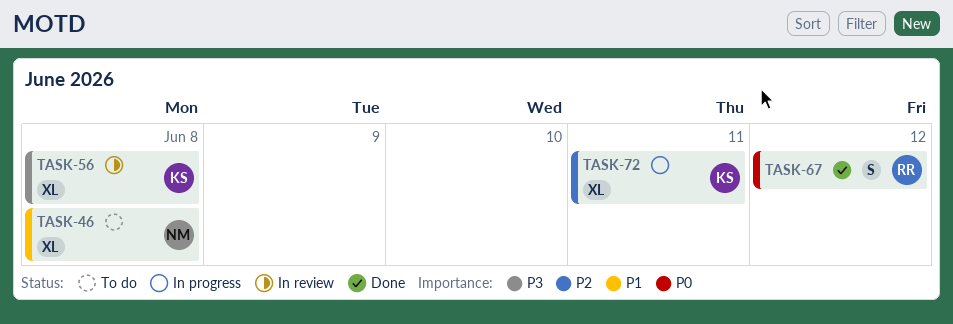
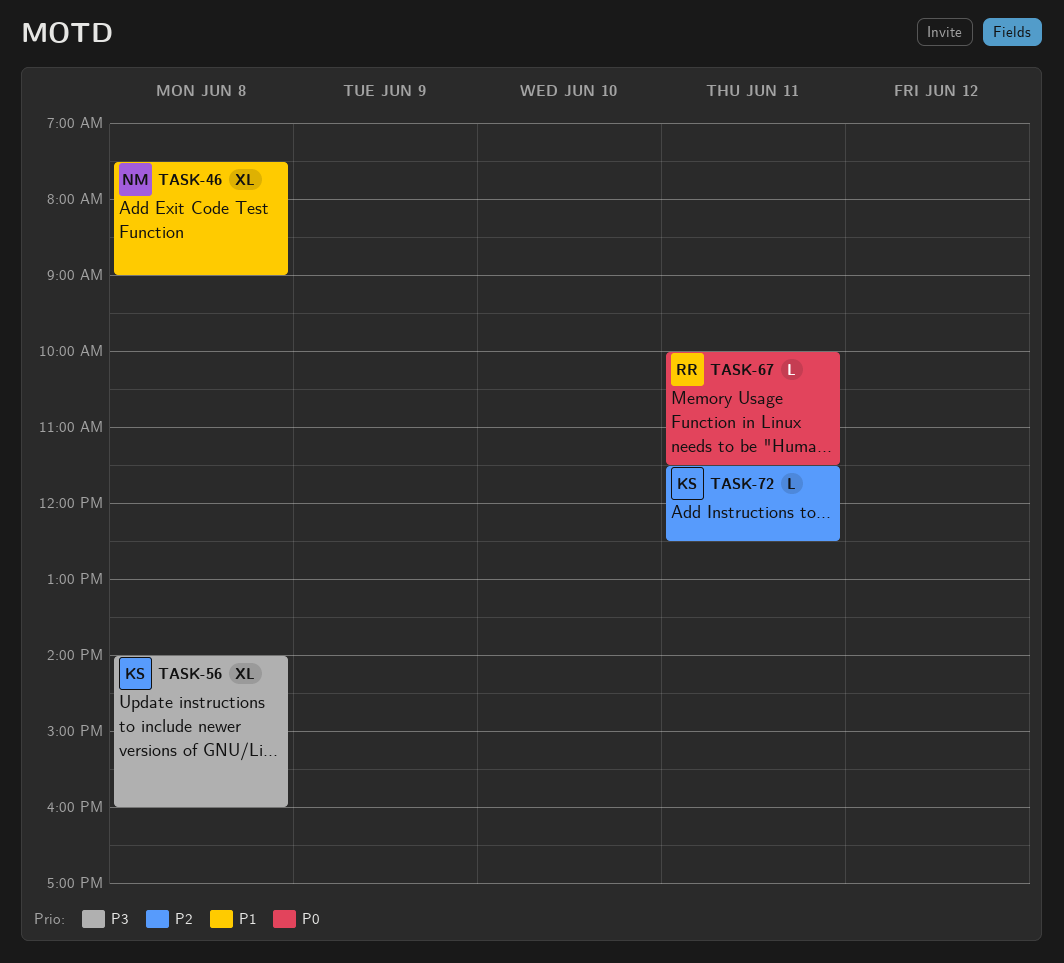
TASK-67, estimate: S -> L
TASK-67, day: Jun 12 -> Jun 11
TASK-72, estimate: XL -> L

